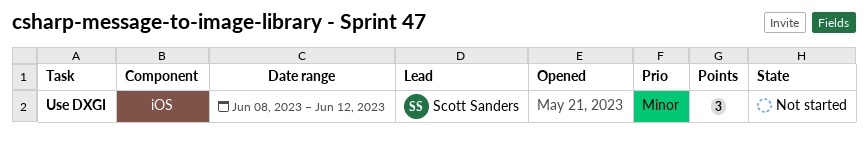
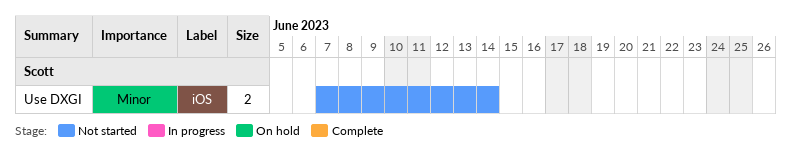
Use DXGI, estimate: 3 -> 2
Use DXGI, start: Jun 8 -> Jun 7
Use DXGI, due: Jun 12 -> Jun 14

